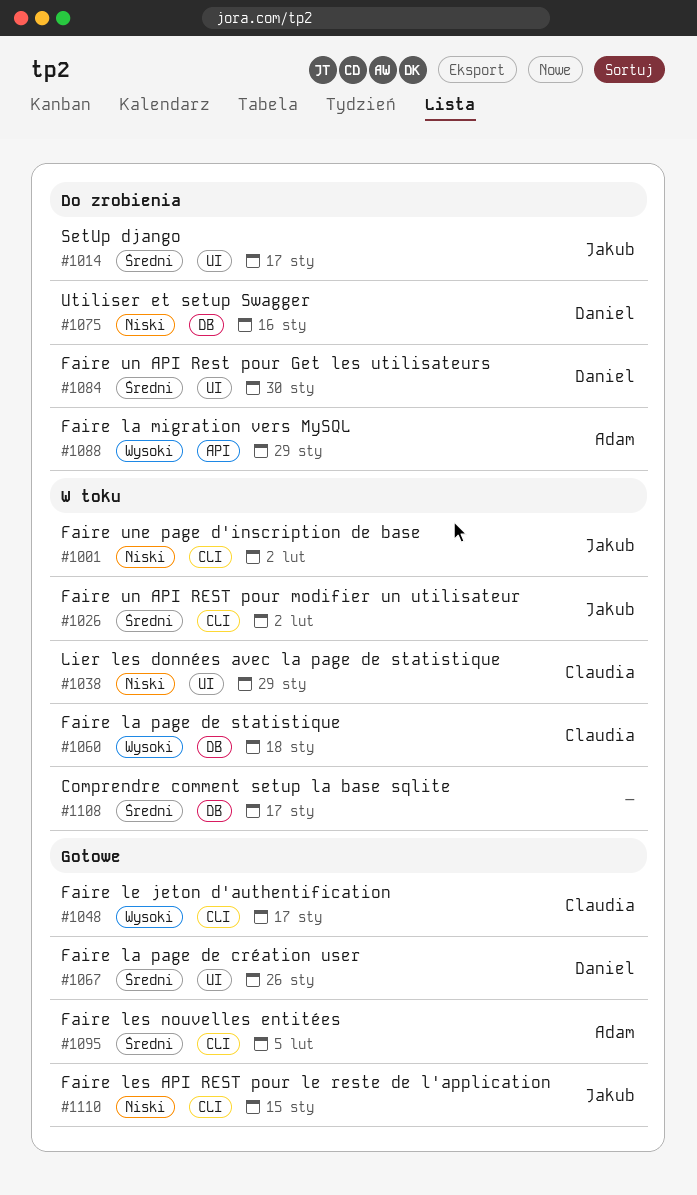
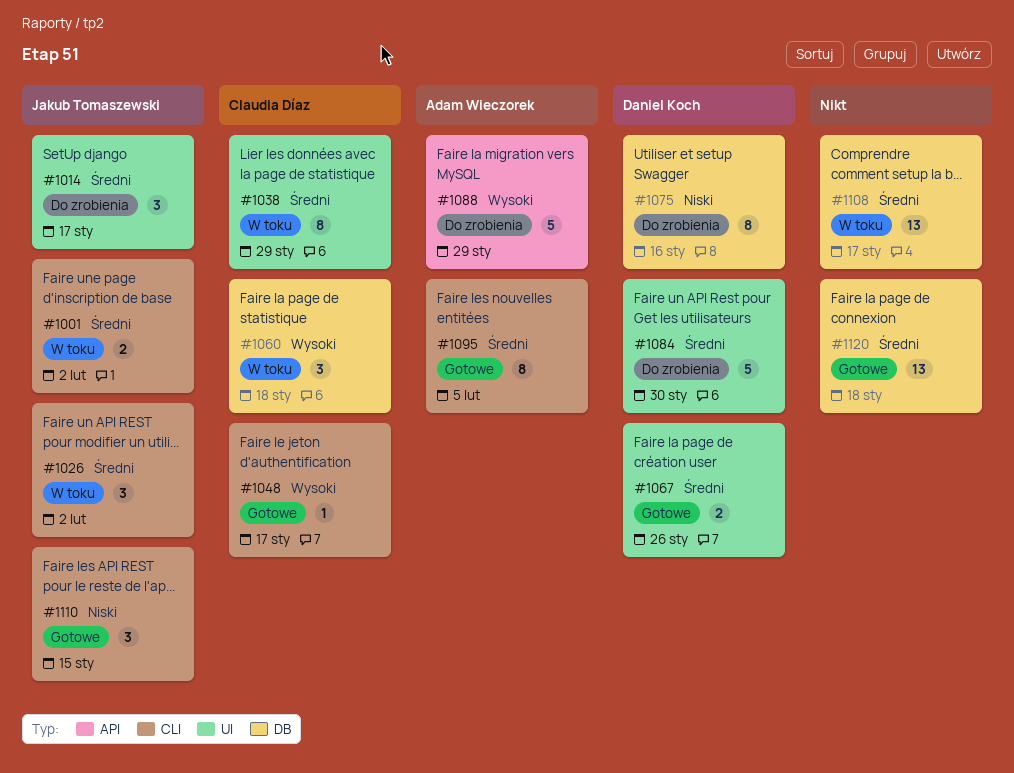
#1001, priority: Niski -> Średni
#1038, priority: Niski -> Średni
#1120: none -> present

